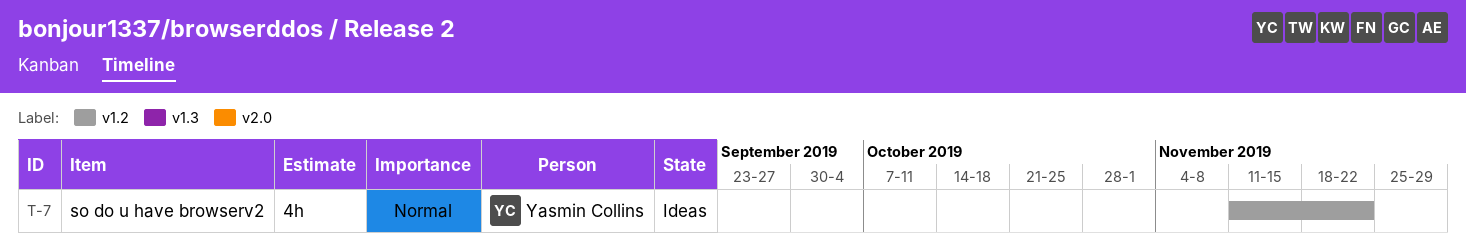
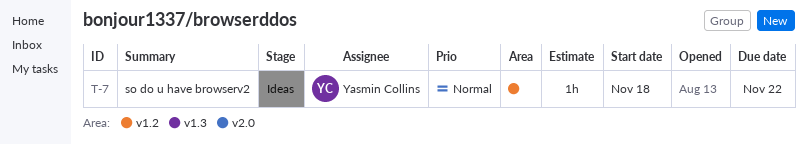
T-7, estimate: 4h -> 1h
T-7, start: Nov 11 -> Nov 18

